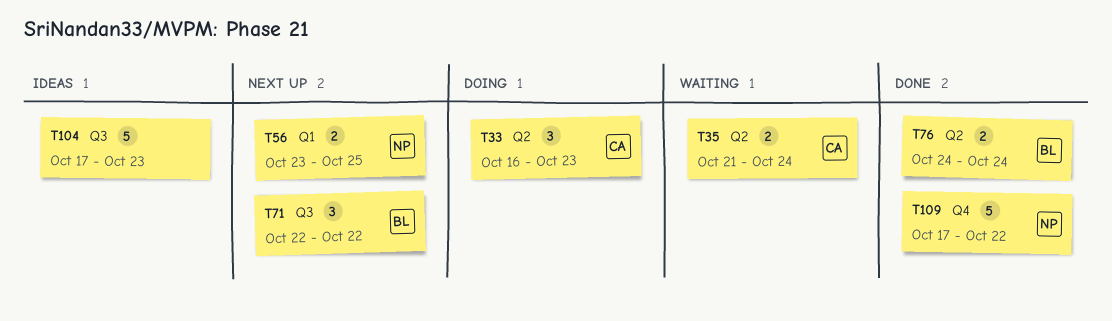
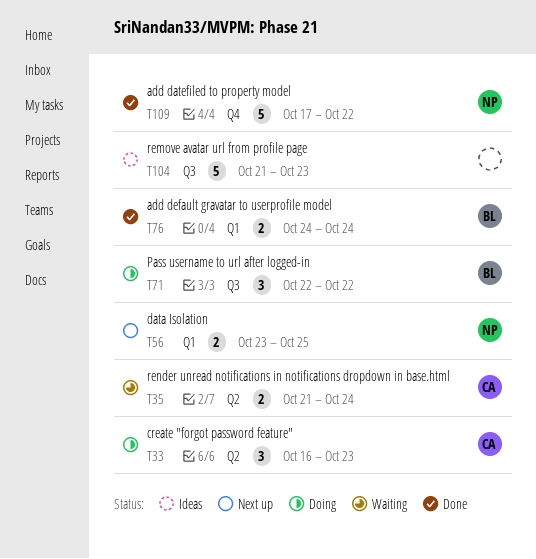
T71, status: Next up -> Doing
T76, label: Q2 -> Q1
T104, start: Oct 17 -> Oct 21

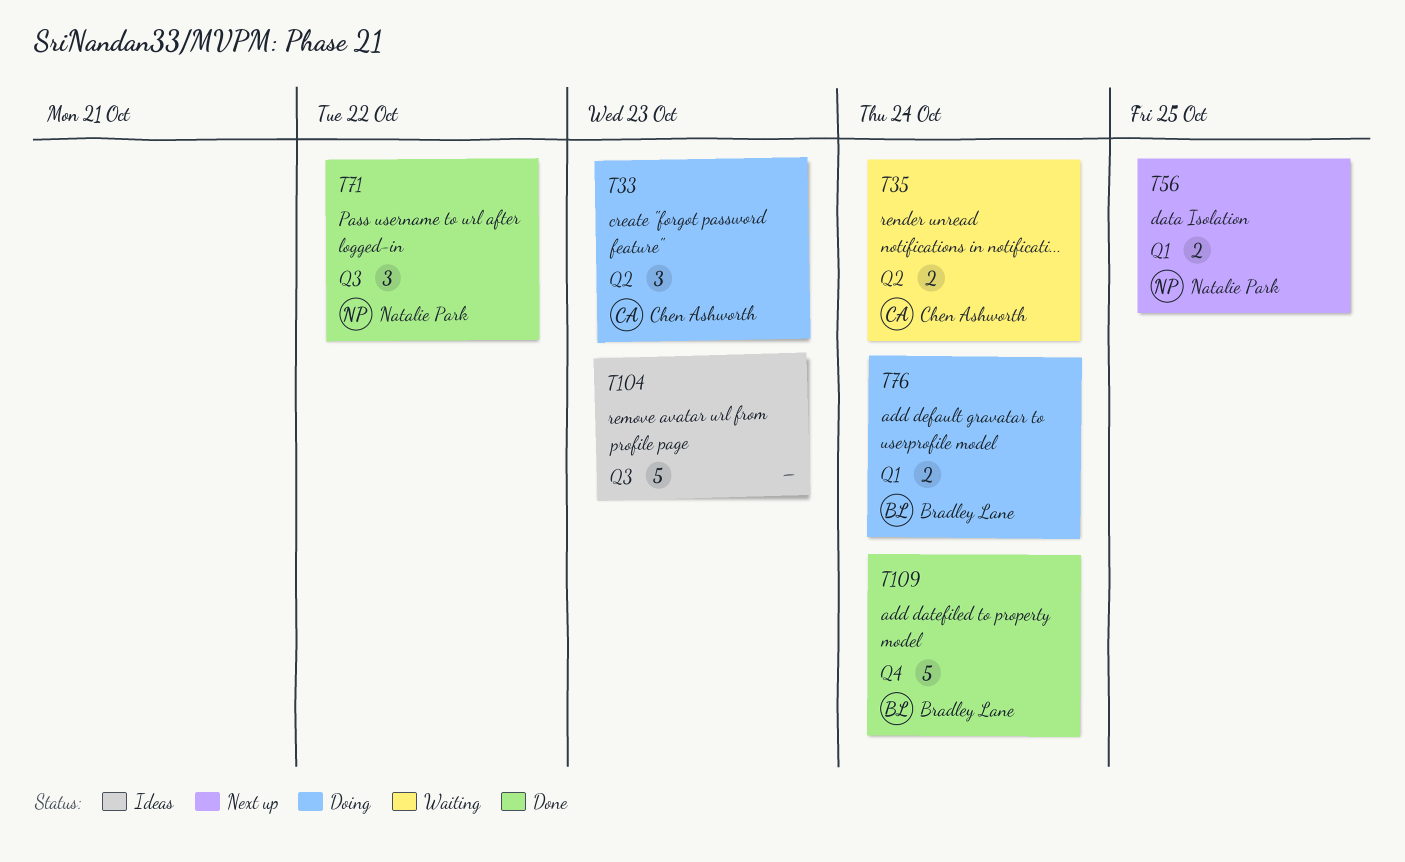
T71, status: Doing -> Done
T71, owner: Bradley Lane -> Natalie Park
T76, status: Done -> Doing
T109, owner: Natalie Park -> Bradley Lane
T109, due: Oct 22 -> Oct 24

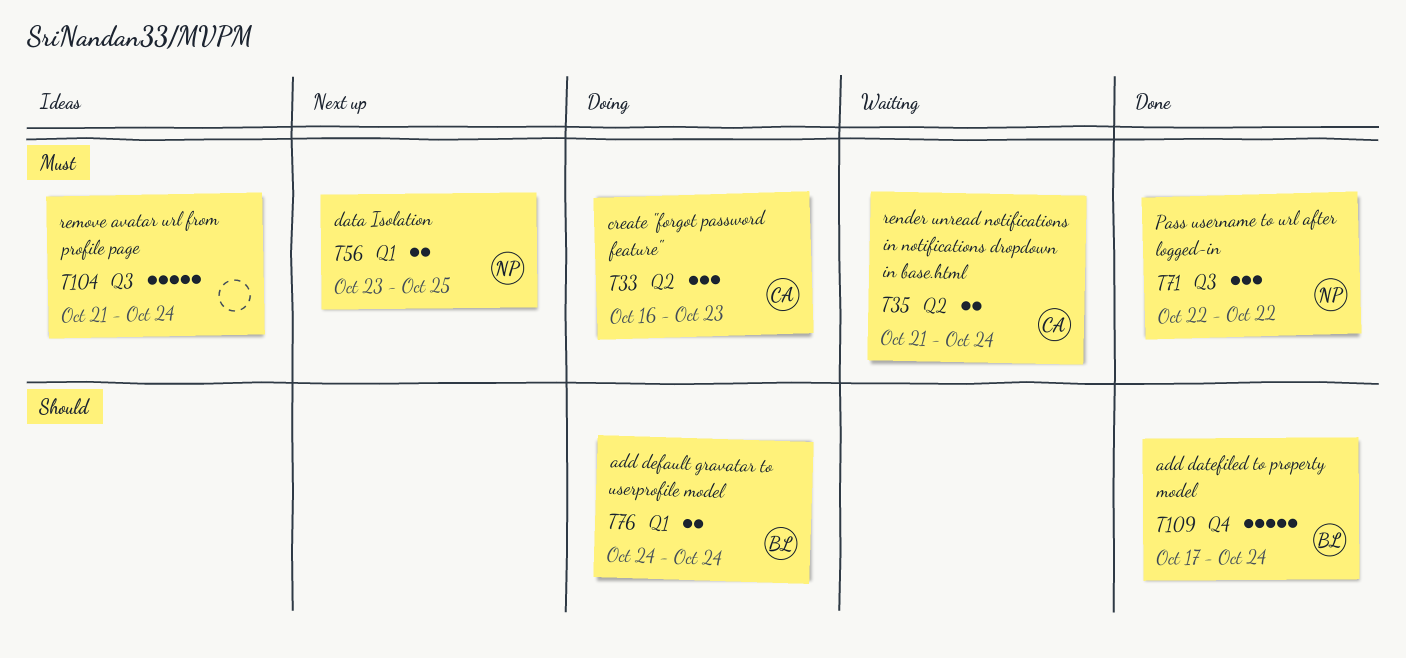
T104, due: Oct 23 -> Oct 24

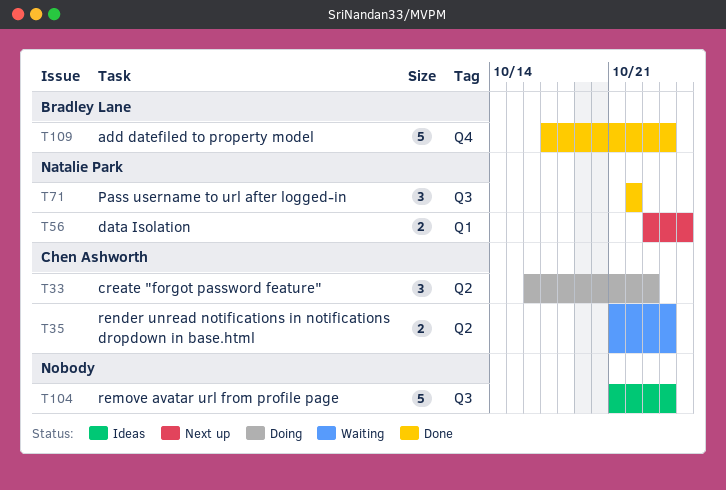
T76: present -> none

